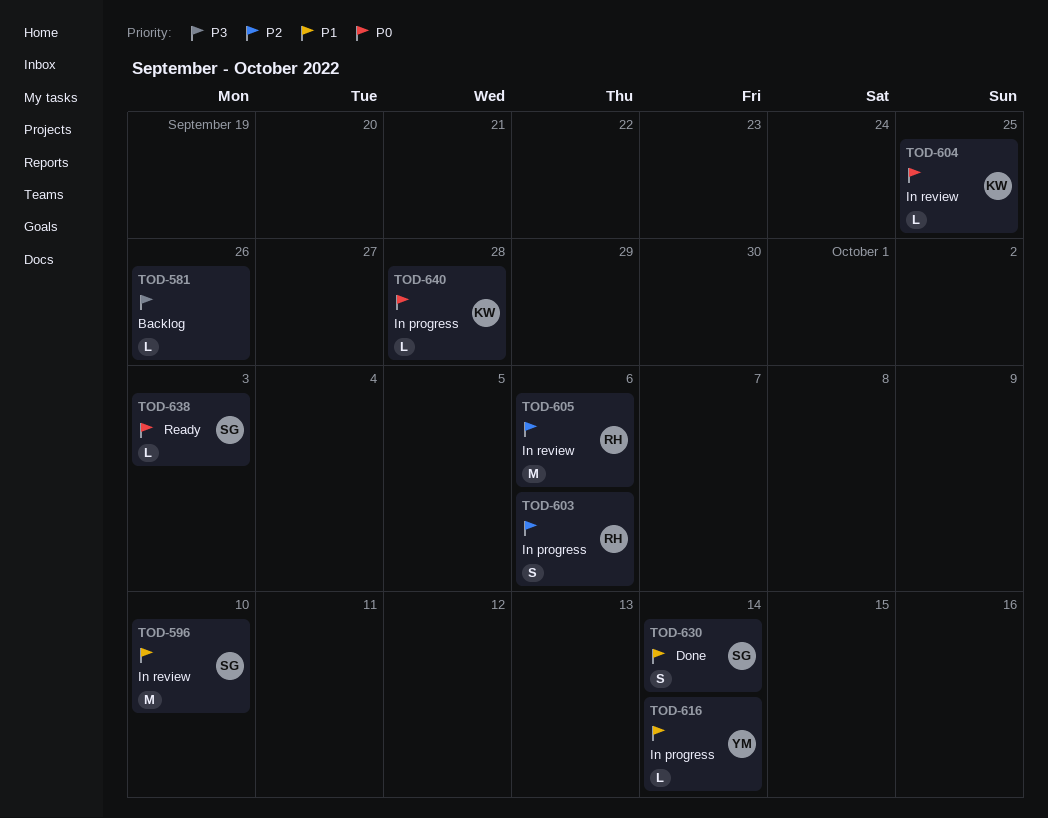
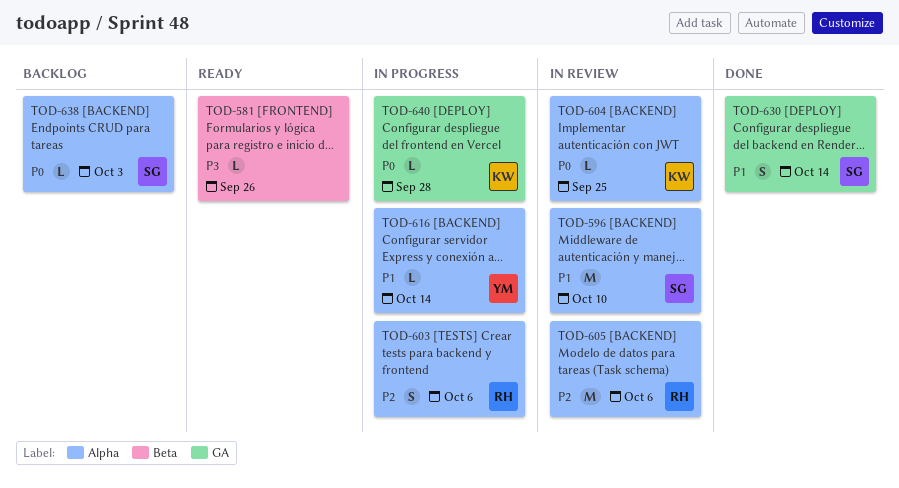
TOD-581, status: Backlog -> Ready
TOD-638, status: Ready -> Backlog

